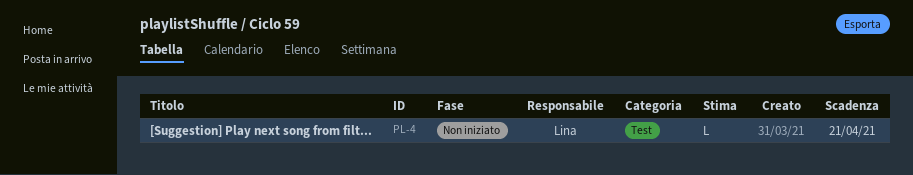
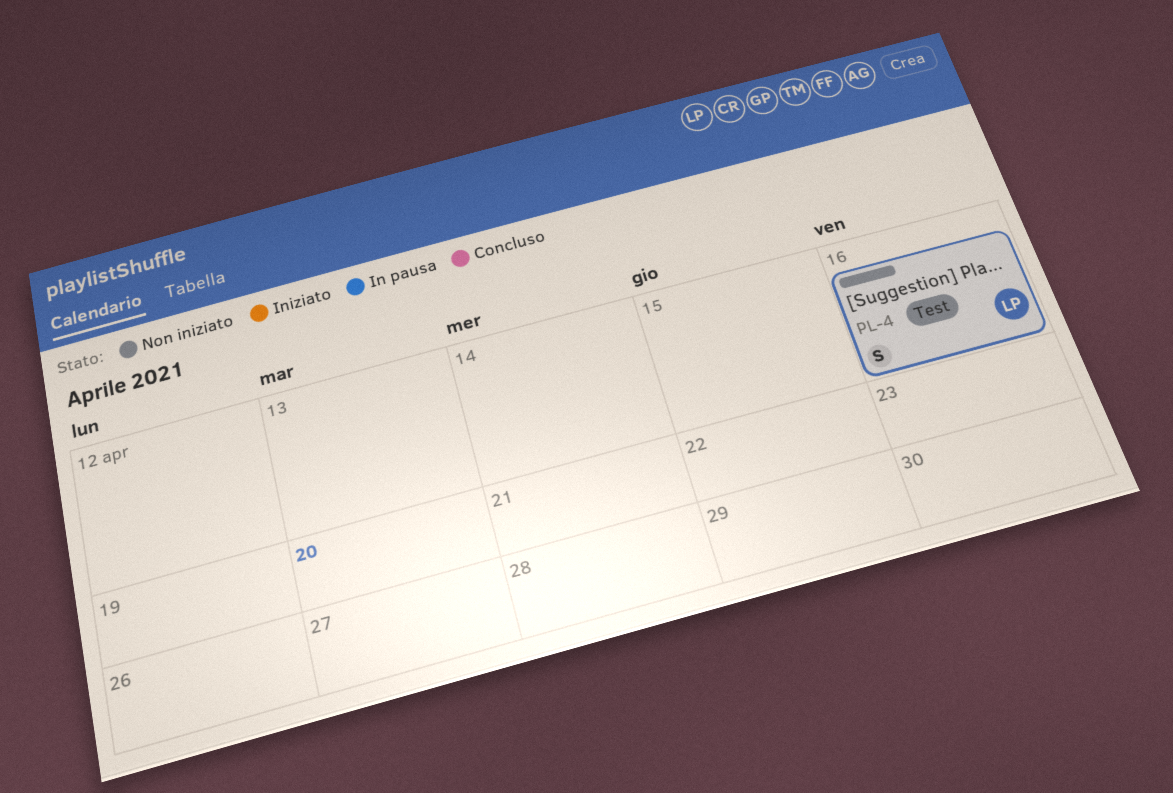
PL-4, estimate: L -> S
PL-4, due: Apr 21 -> Apr 16

